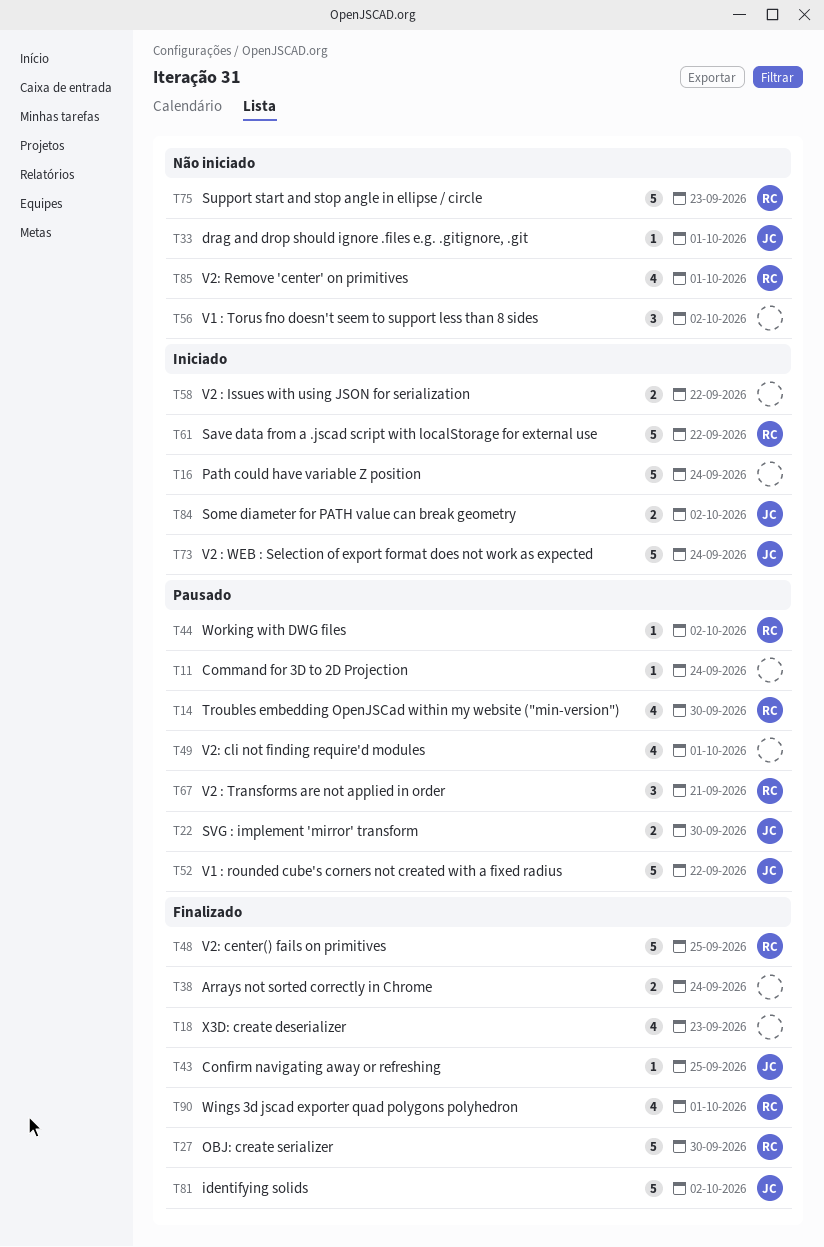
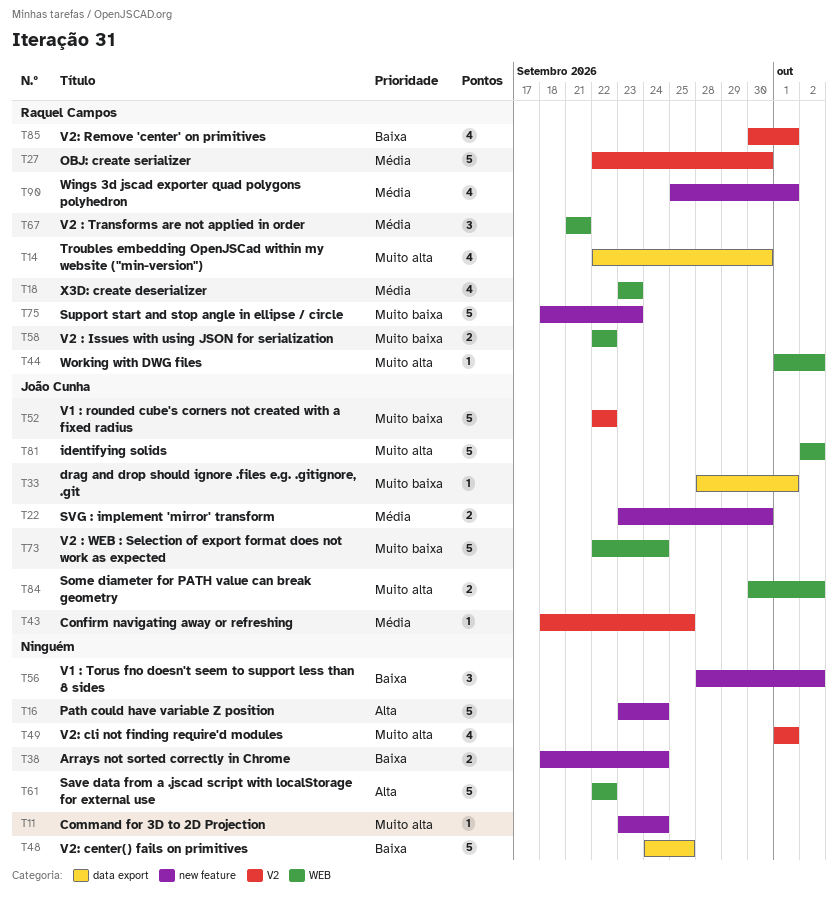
T18, owner: none -> Raquel Campos
T48, owner: Raquel Campos -> none
T58, owner: none -> Raquel Campos
T61, owner: Raquel Campos -> none

